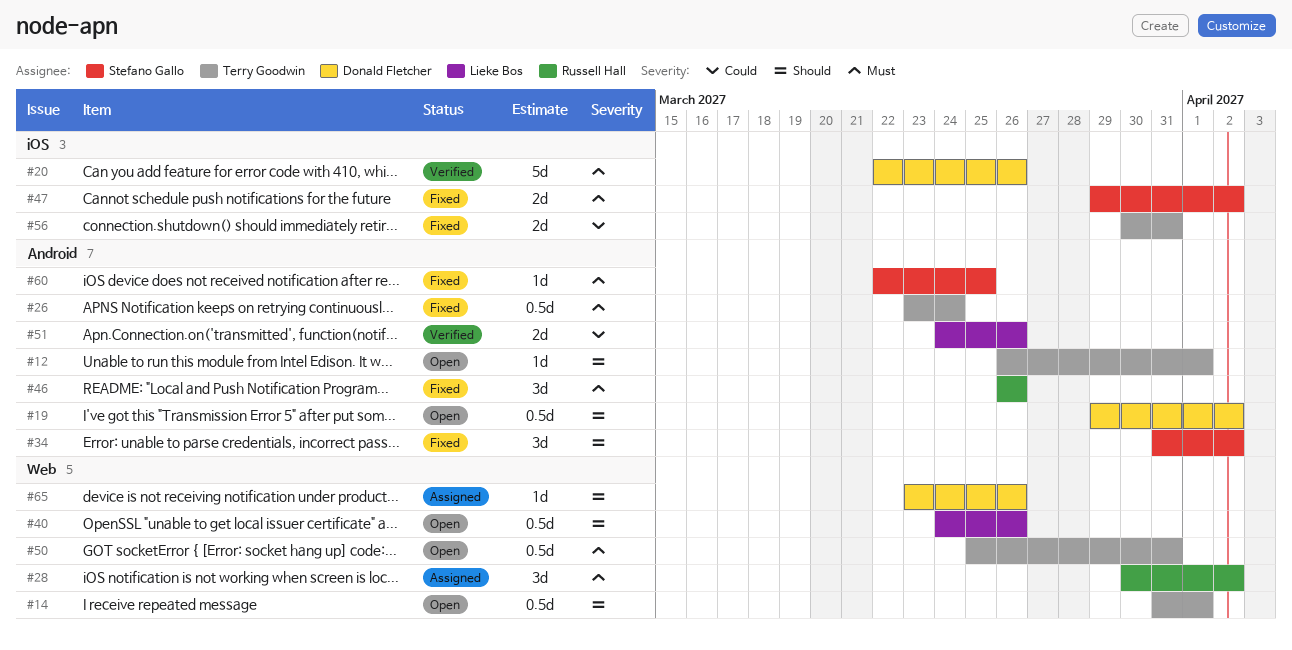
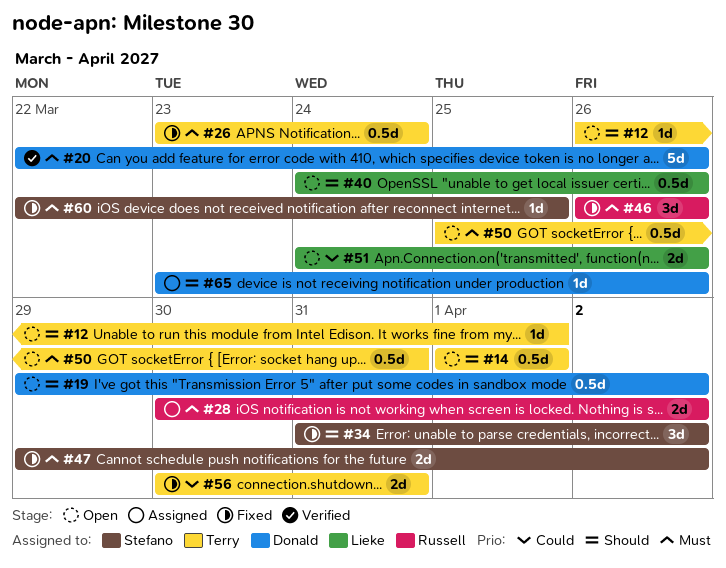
#14, start: Mar 31 -> Apr 1
#28, estimate: 3d -> 2d
#51, status: Verified -> Open

